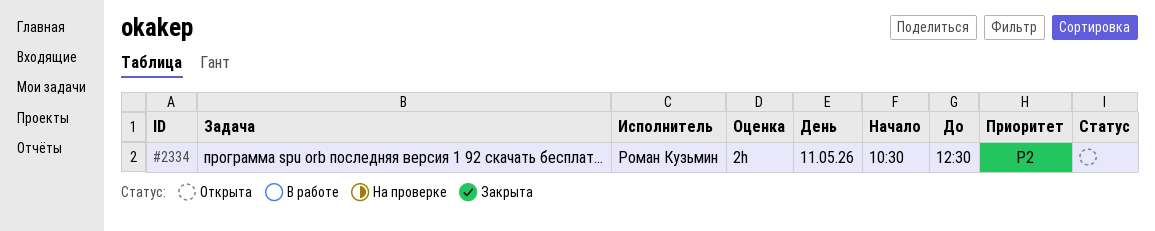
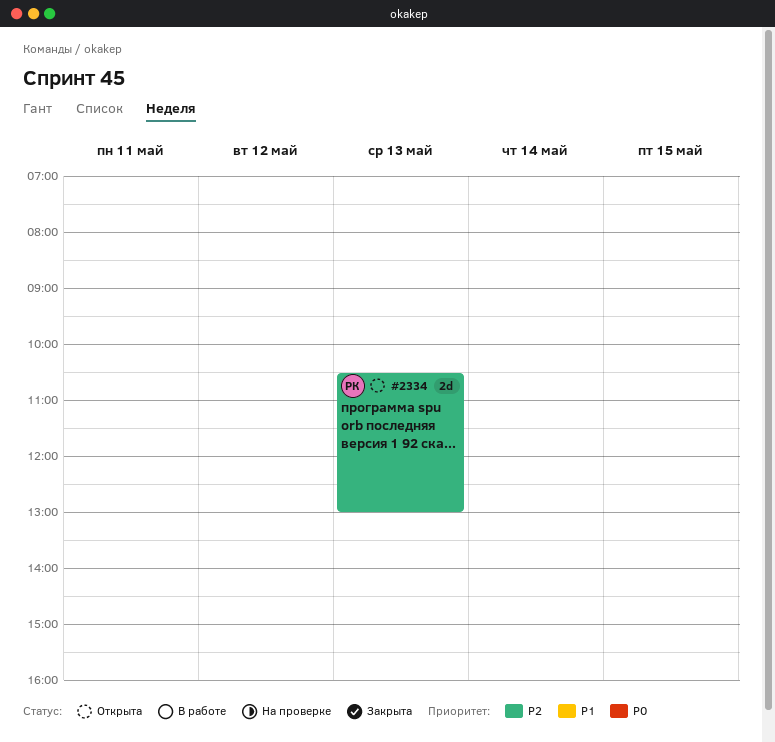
#2334, estimate: 2h -> 2d
#2334, day: May 11 -> May 13
#2334, ends: 12:30 -> 13:00

